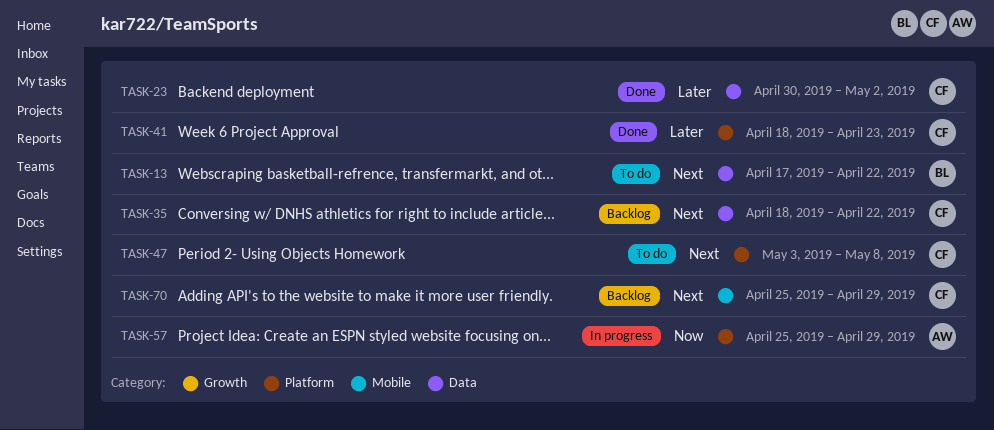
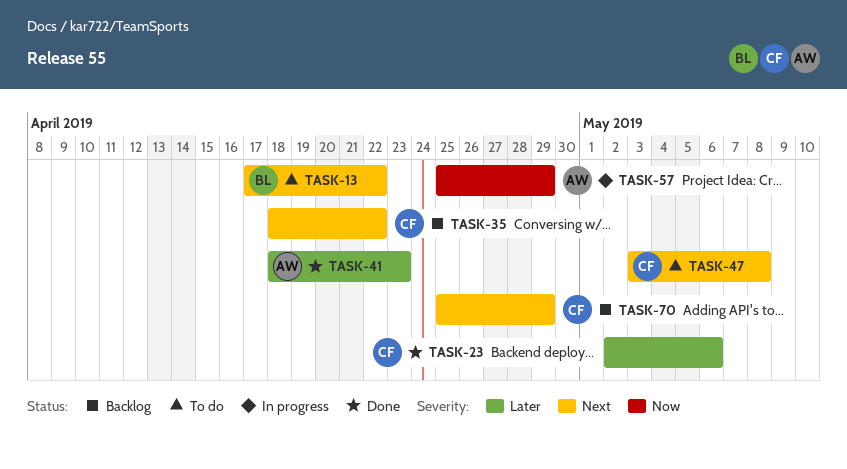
TASK-23, start: Apr 30 -> May 2
TASK-23, due: May 2 -> May 6
TASK-41, owner: CF -> AW

